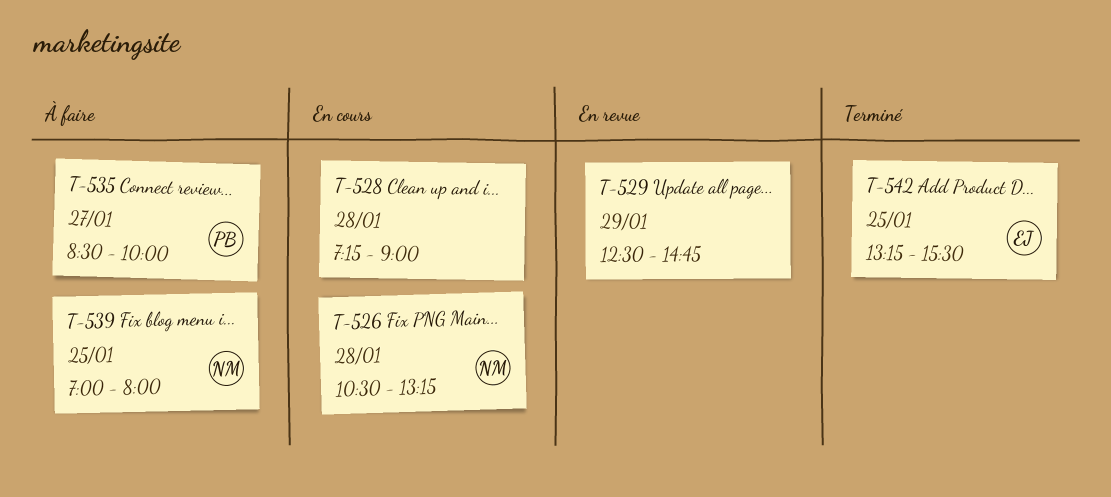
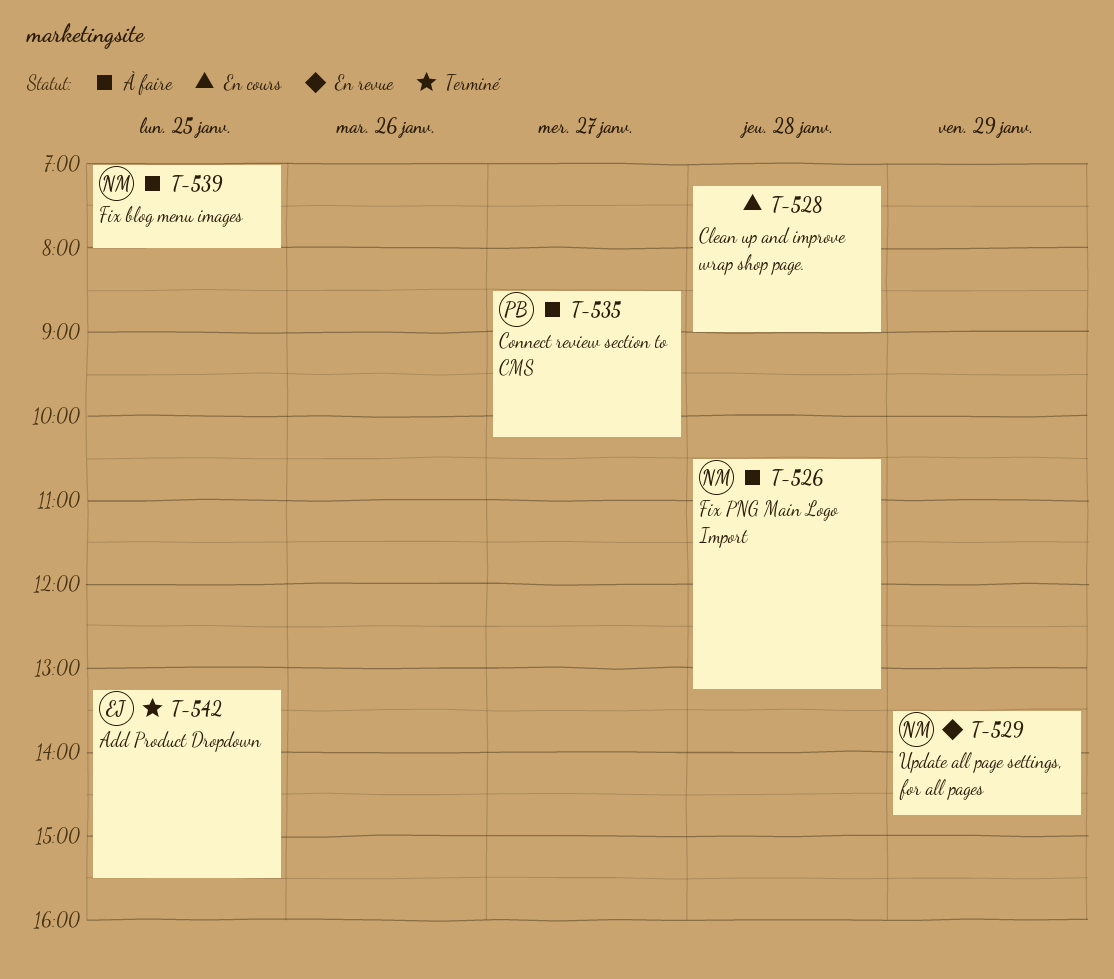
T-526, status: En cours -> À faire
T-529, owner: none -> NM
T-529, begins: 12:30 -> 13:30
T-535, ends: 10:00 -> 10:15

